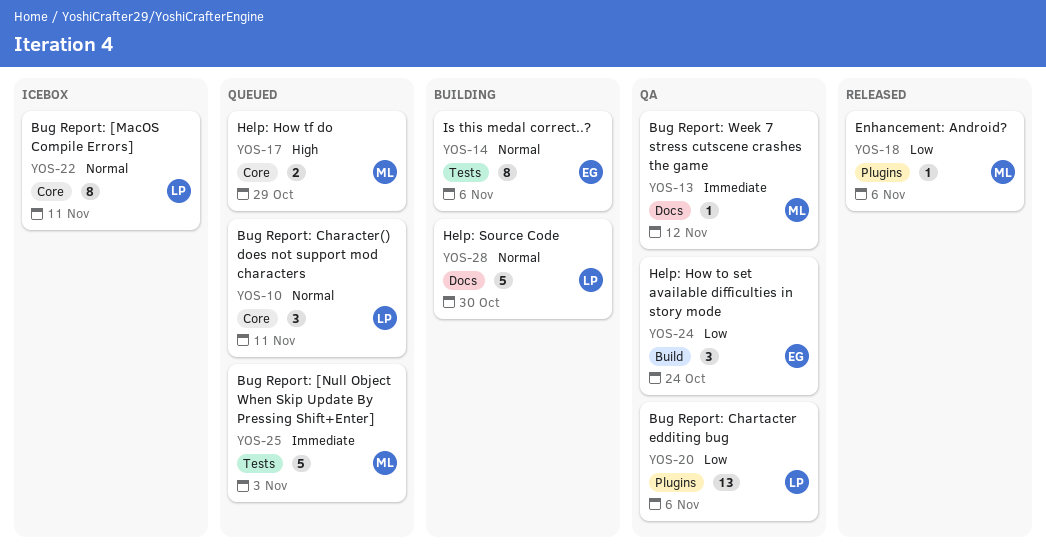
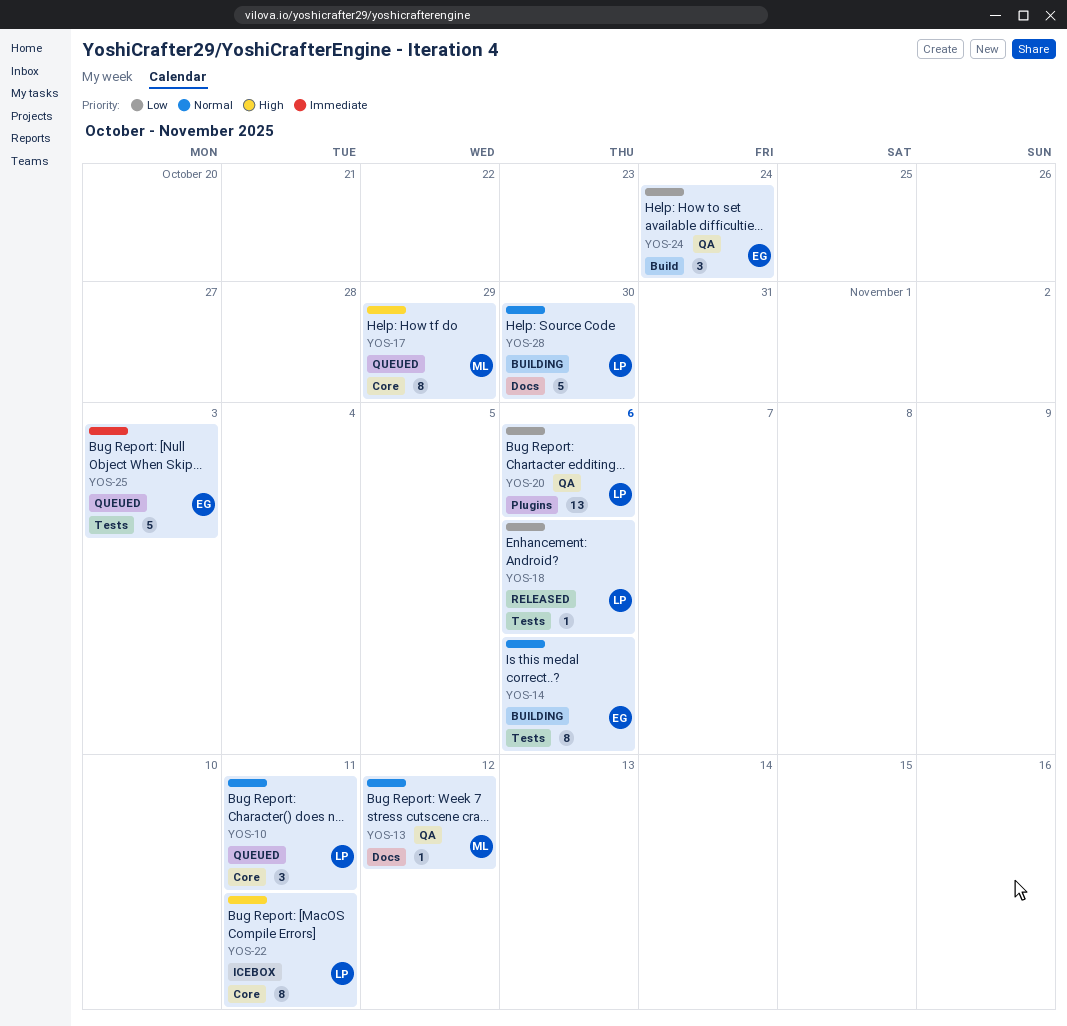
YOS-13, priority: Immediate -> Normal
YOS-17, estimate: 2 -> 8
YOS-18, owner: ML -> LP
YOS-18, label: Plugins -> Tests
YOS-22, priority: Normal -> High
YOS-25, owner: ML -> EG

